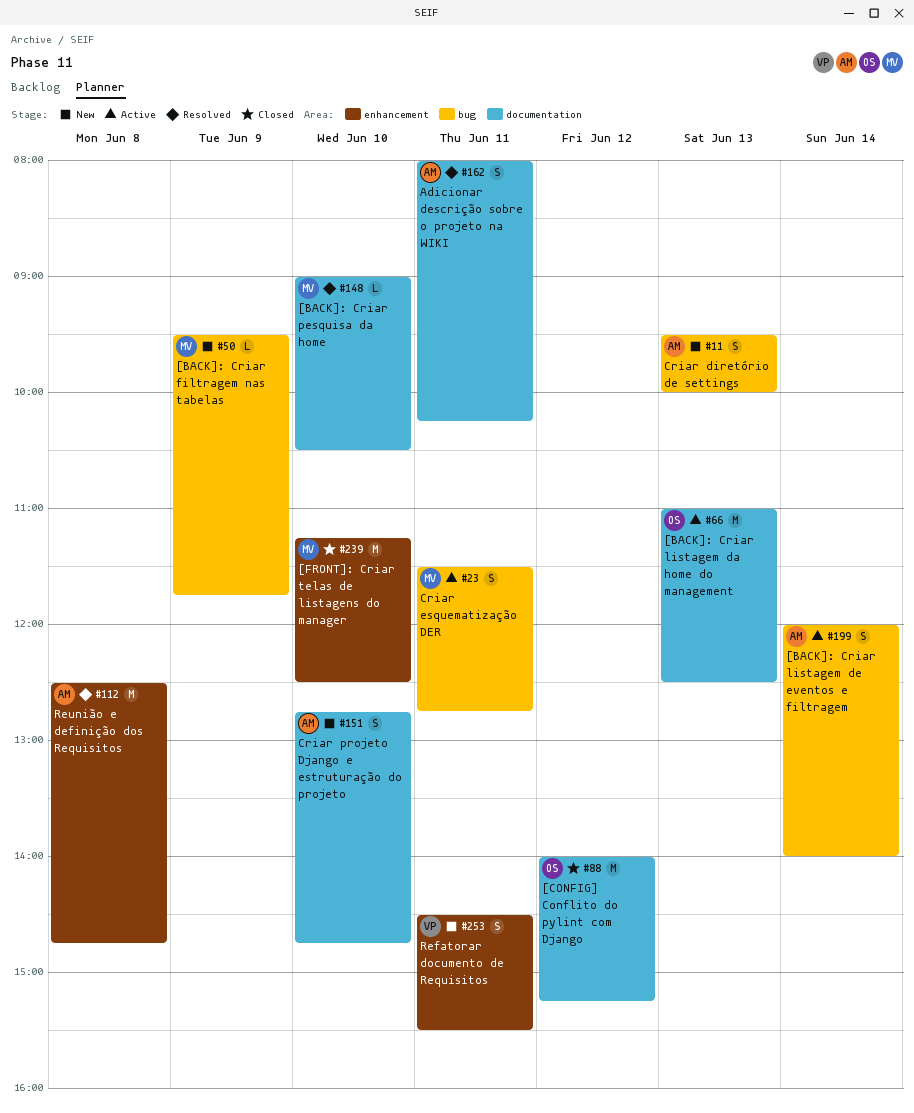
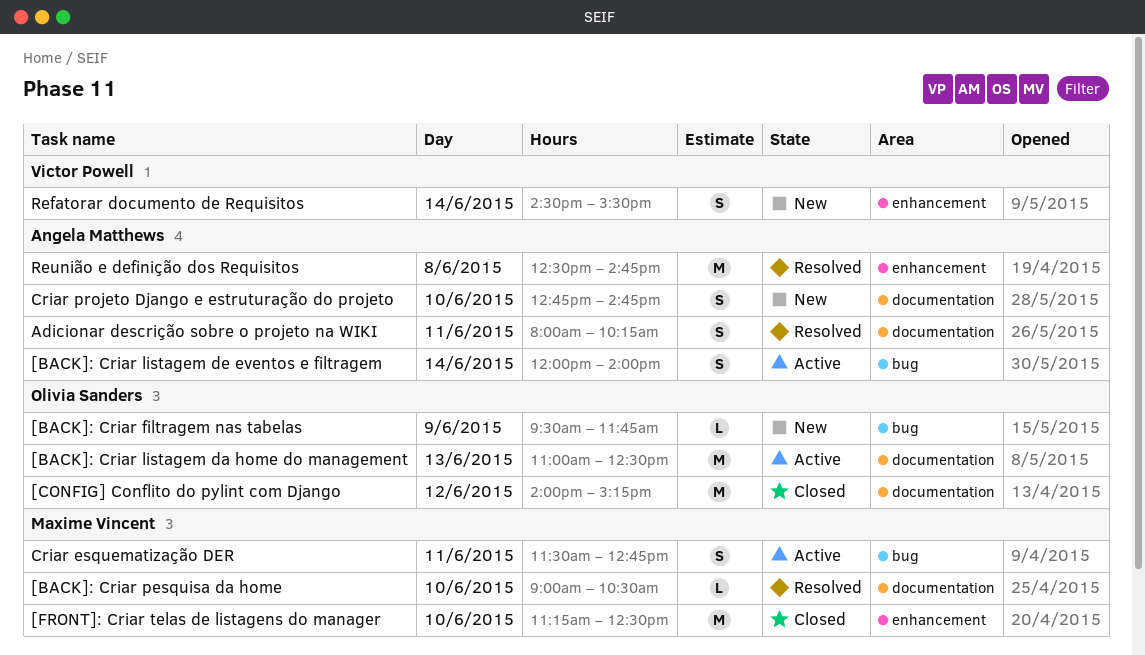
[BACK]: Criar filtragem nas tabelas, owner: Maxime Vincent -> Olivia Sanders
Criar diretório de settings: present -> none
Refatorar documento de Requisitos, day: Jun 11 -> Jun 14

